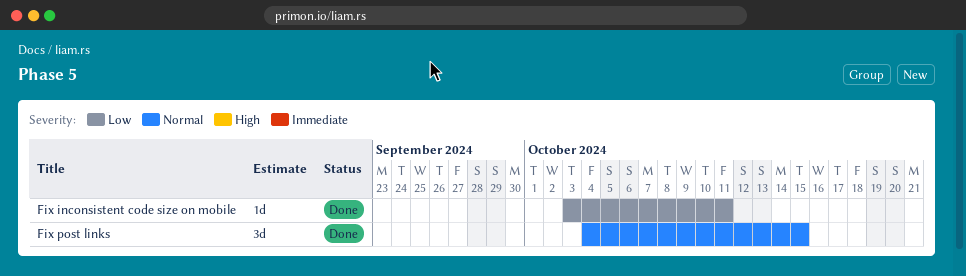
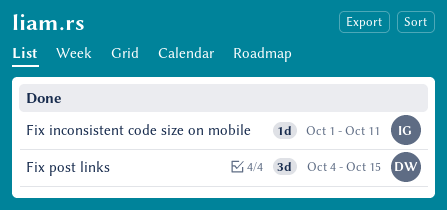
Fix inconsistent code size on mobile, start: Oct 3 -> Oct 1

